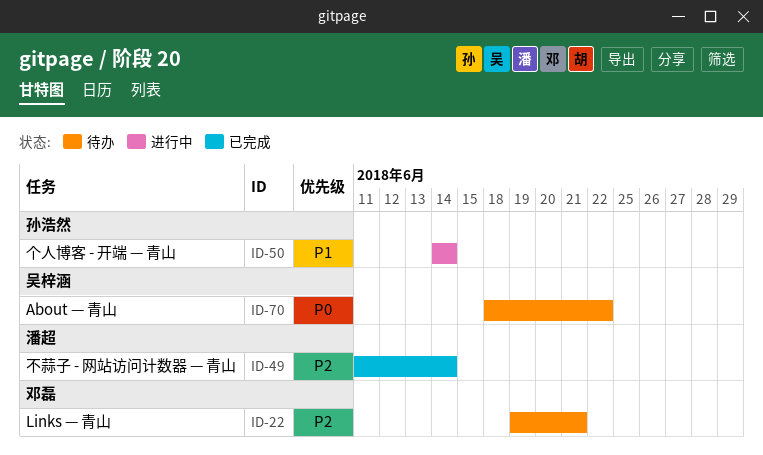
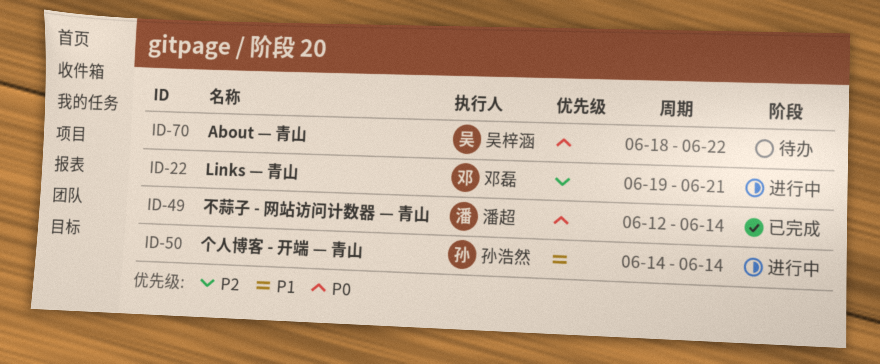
ID-22, status: 待办 -> 进行中
ID-49, priority: P2 -> P0
ID-49, start: Jun 11 -> Jun 12

